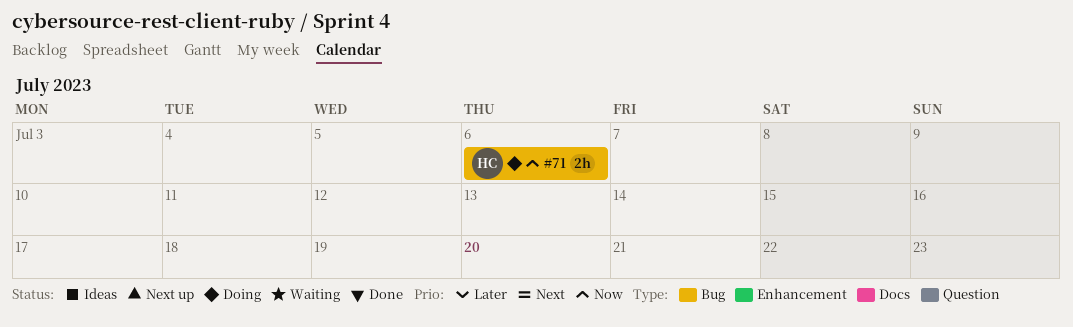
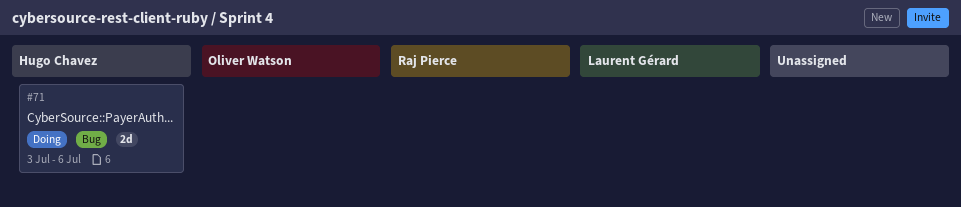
#71, estimate: 2h -> 2d
#71, start: Jul 6 -> Jul 3

